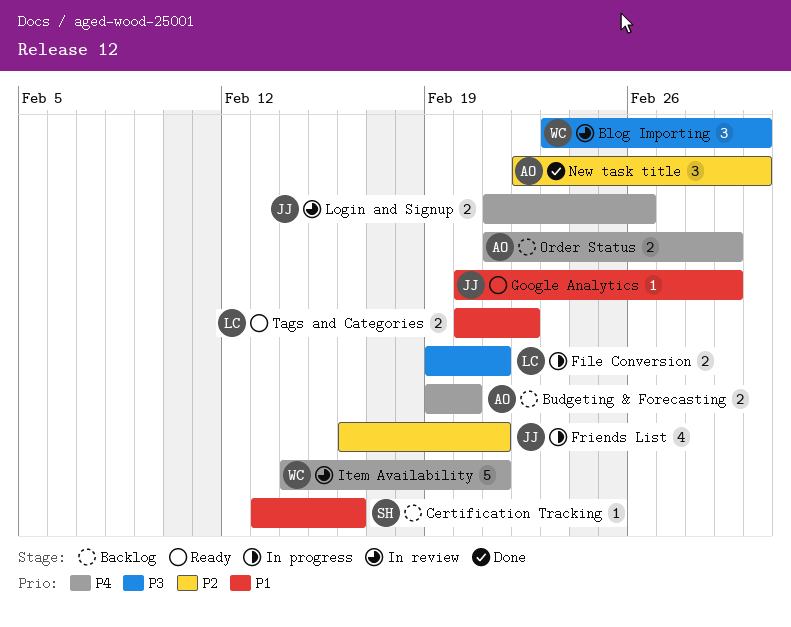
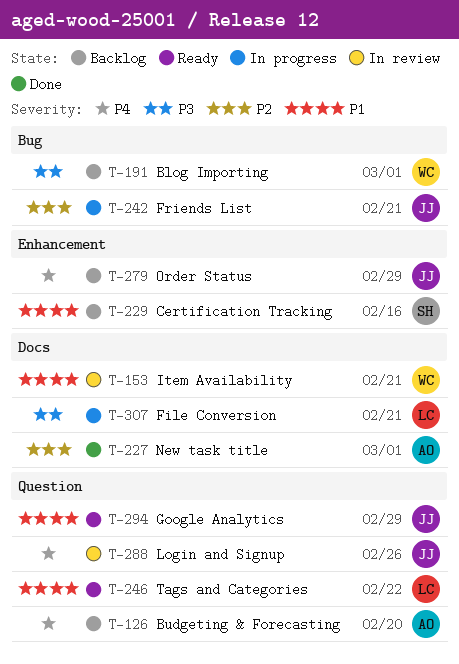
Blog Importing, status: In review -> Backlog
Item Availability, priority: P4 -> P1
Order Status, owner: AO -> JJ

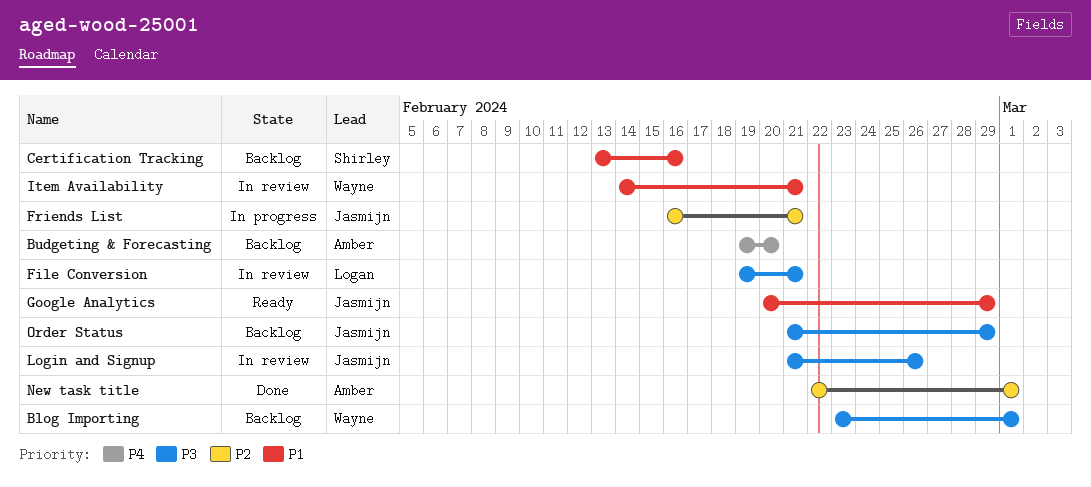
File Conversion, status: In progress -> In review
Login and Signup, priority: P4 -> P3
Order Status, priority: P4 -> P3
Tags and Categories: present -> none

